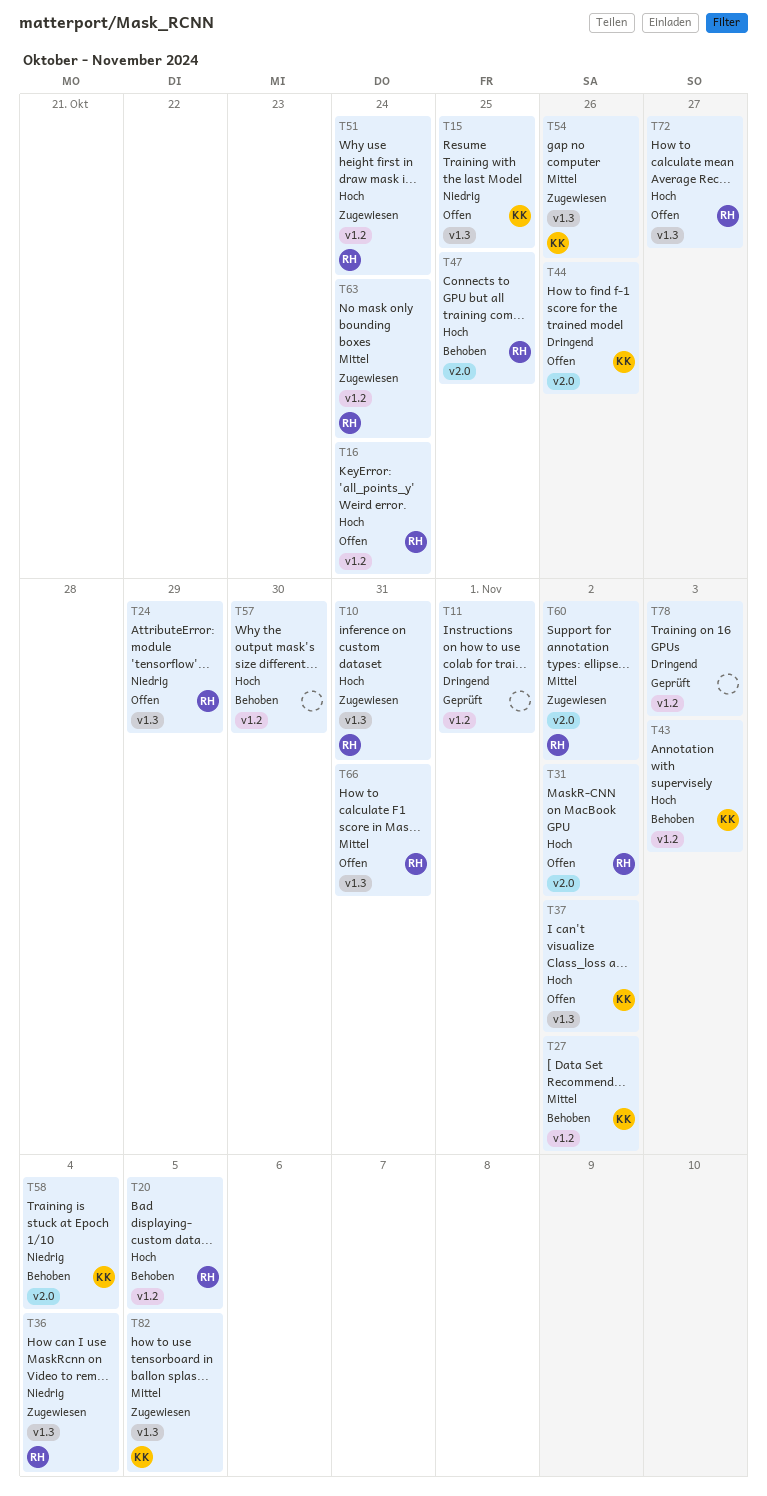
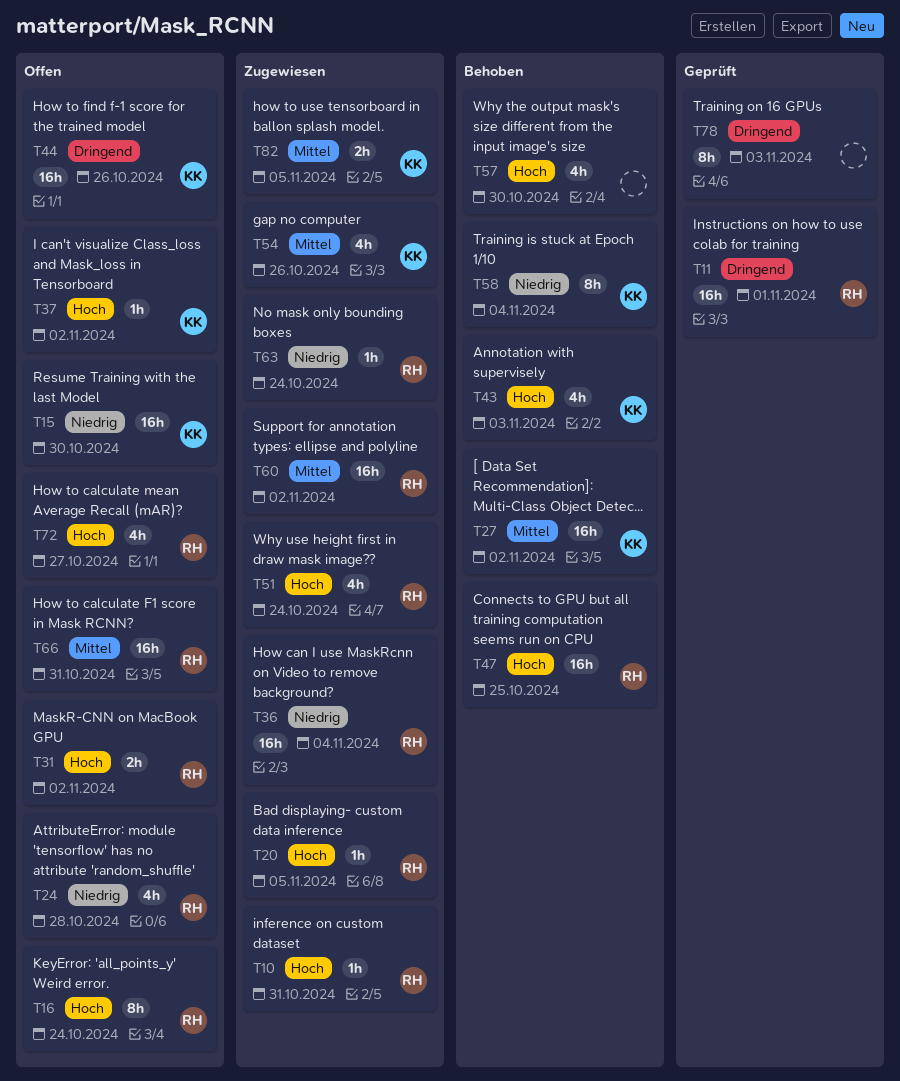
T11, owner: none -> RH
T15, due: Oct 25 -> Oct 30
T20, status: Behoben -> Zugewiesen
T24, due: Oct 29 -> Oct 28
T63, priority: Mittel -> Niedrig

